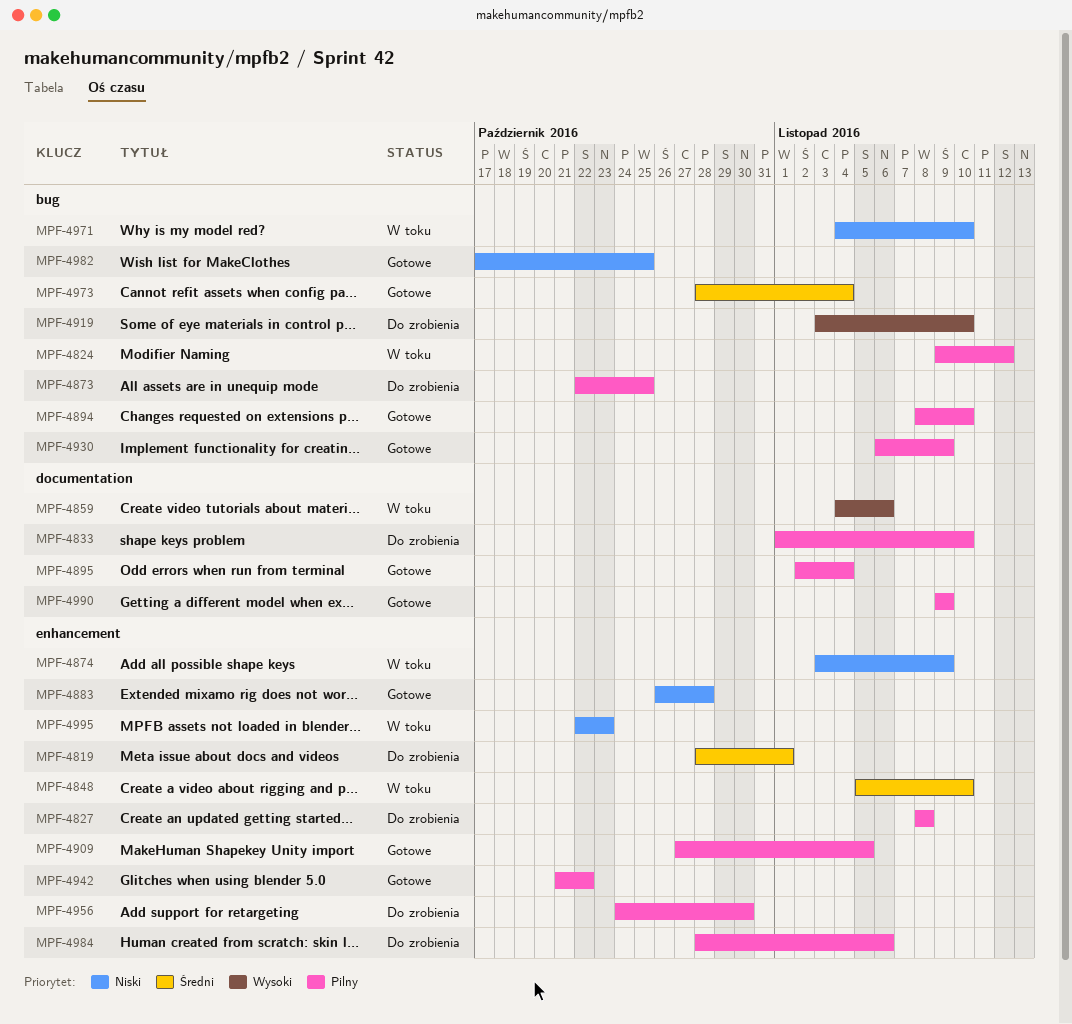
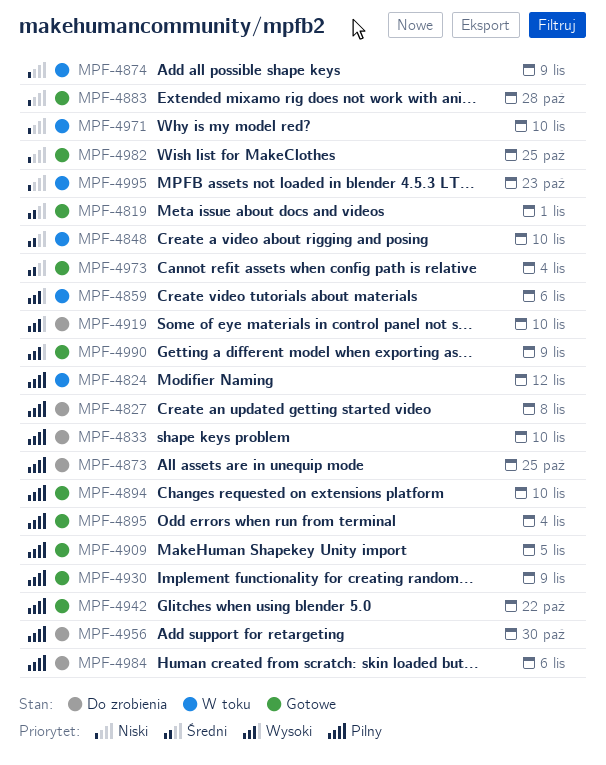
MPF-4819, status: Do zrobienia -> Gotowe
MPF-4990, priority: Pilny -> Wysoki

